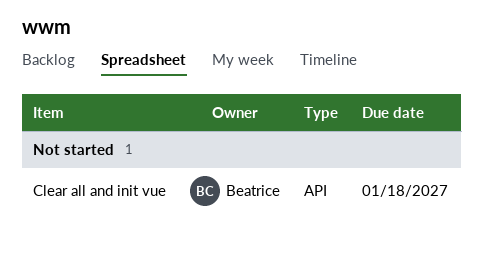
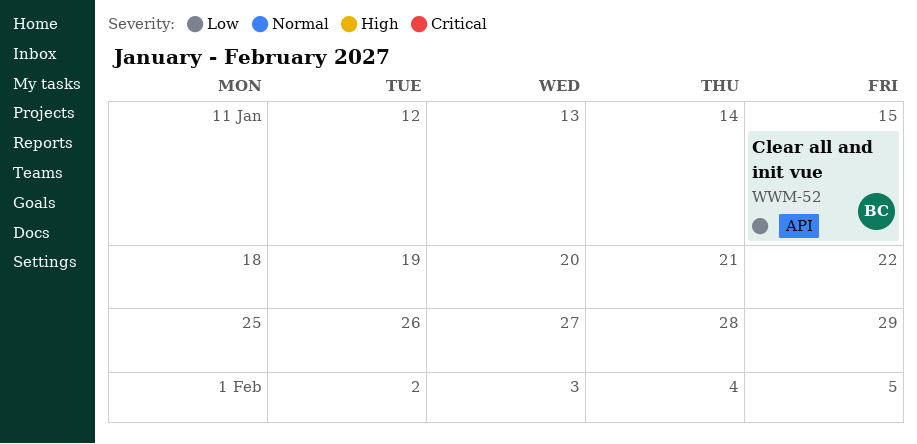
Clear all and init vue, due: Jan 18 -> Jan 15

